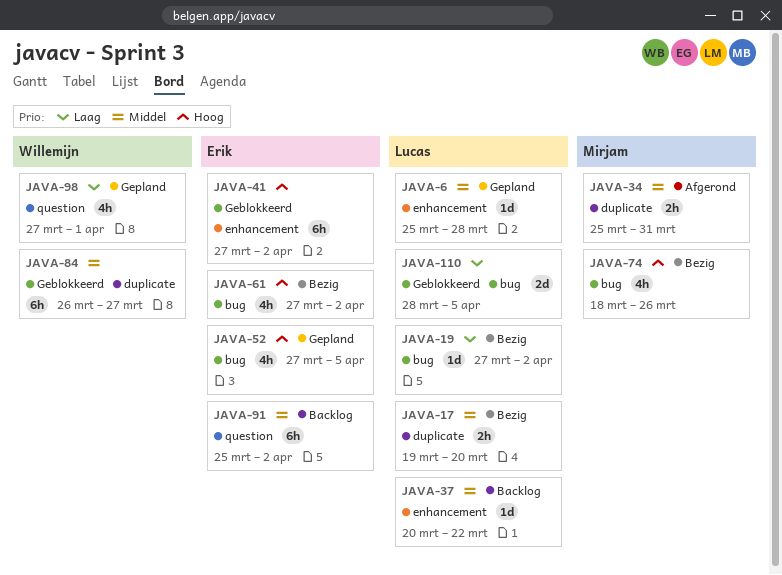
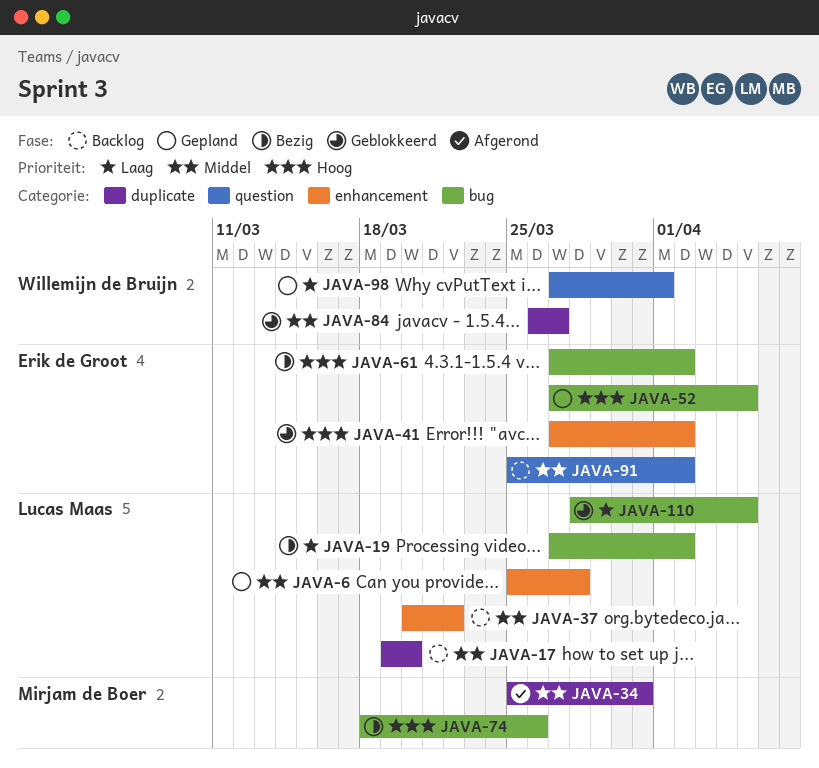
JAVA-17, status: Bezig -> Backlog

